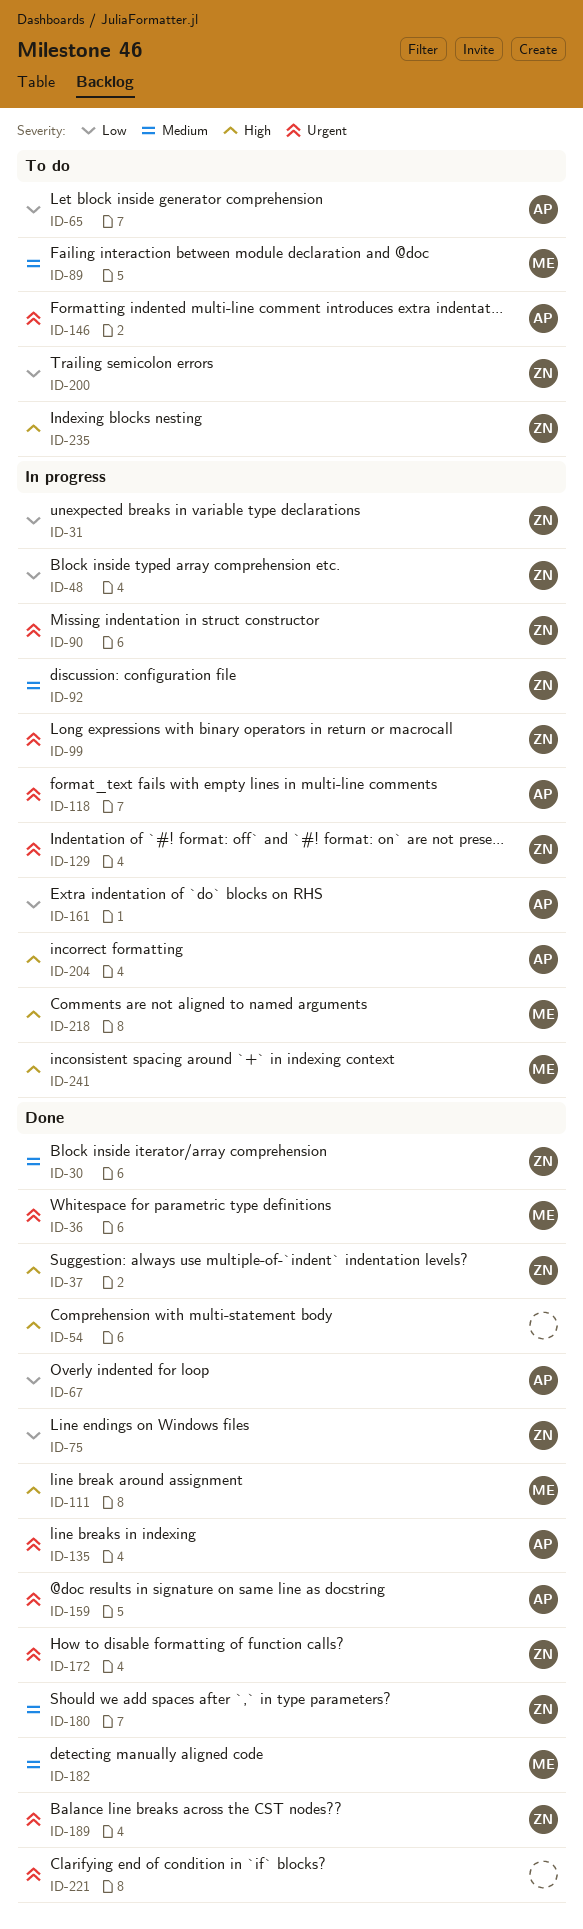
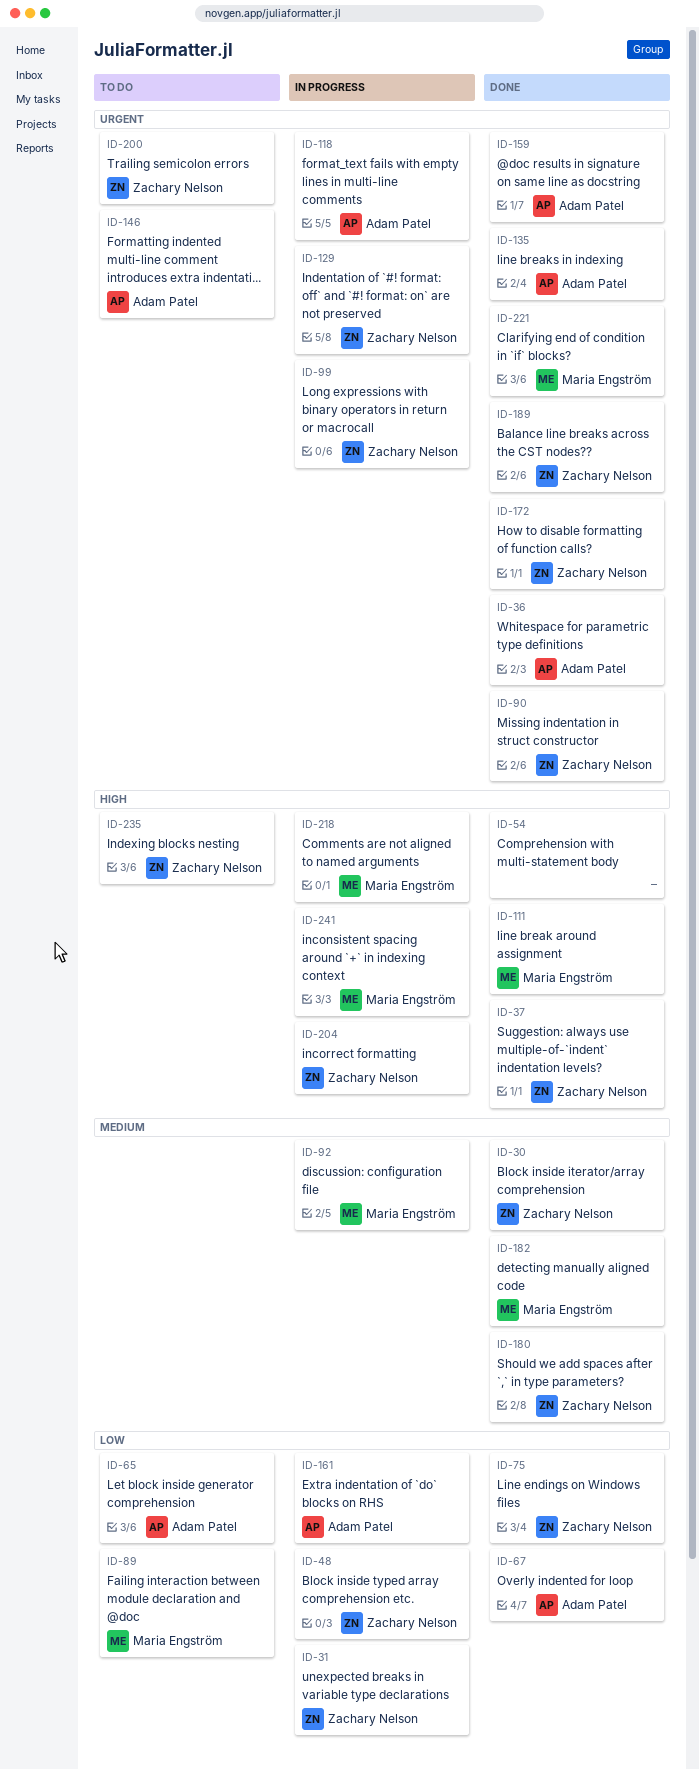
ID-36, owner: Maria Engström -> Adam Patel
ID-89, priority: Medium -> Low
ID-90, status: In progress -> Done
ID-92, owner: Zachary Nelson -> Maria Engström
ID-200, priority: Low -> Urgent
ID-204, owner: Adam Patel -> Zachary Nelson
ID-221, owner: none -> Maria Engström

